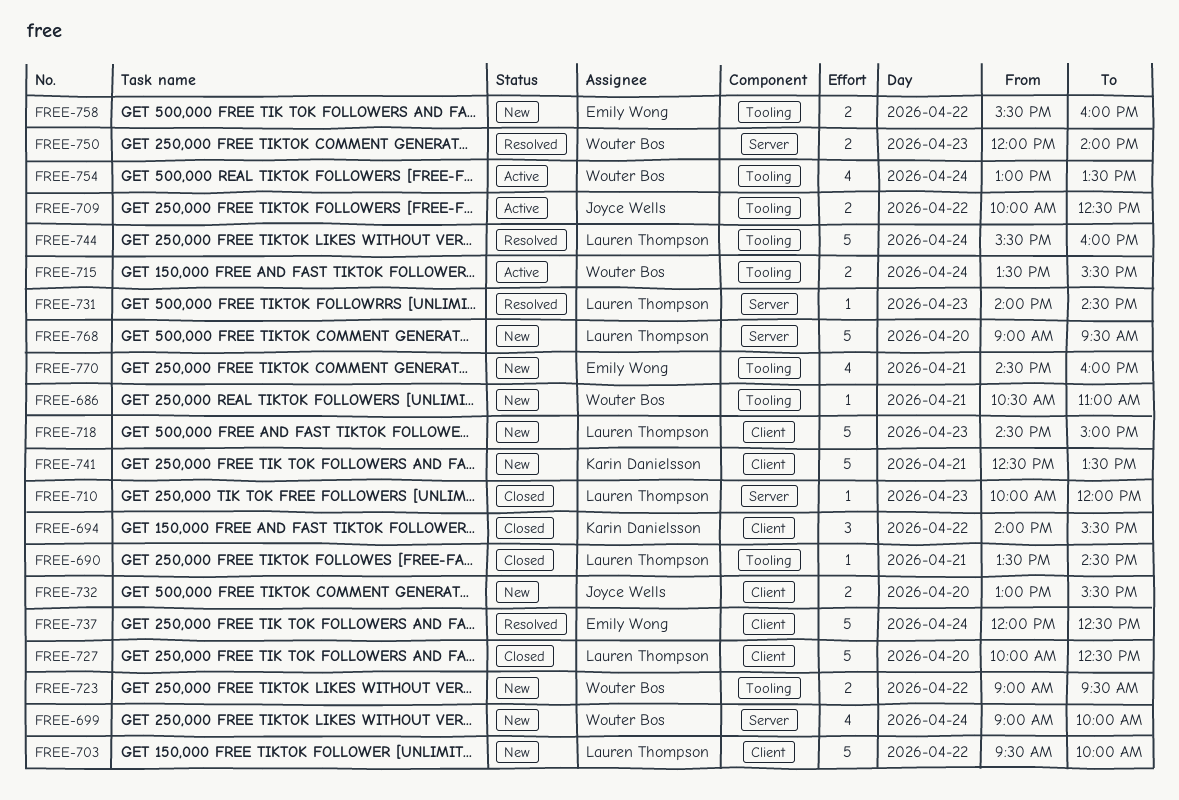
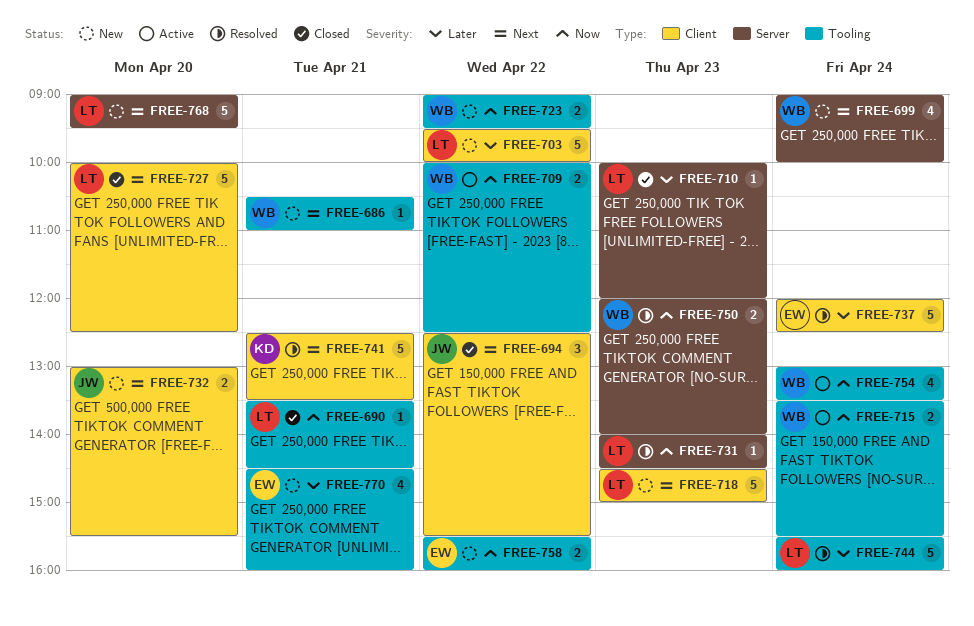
FREE-694, owner: Karin Danielsson -> Joyce Wells
FREE-694, begins: 14:00 -> 12:30
FREE-709, owner: Joyce Wells -> Wouter Bos
FREE-741, status: New -> Resolved

